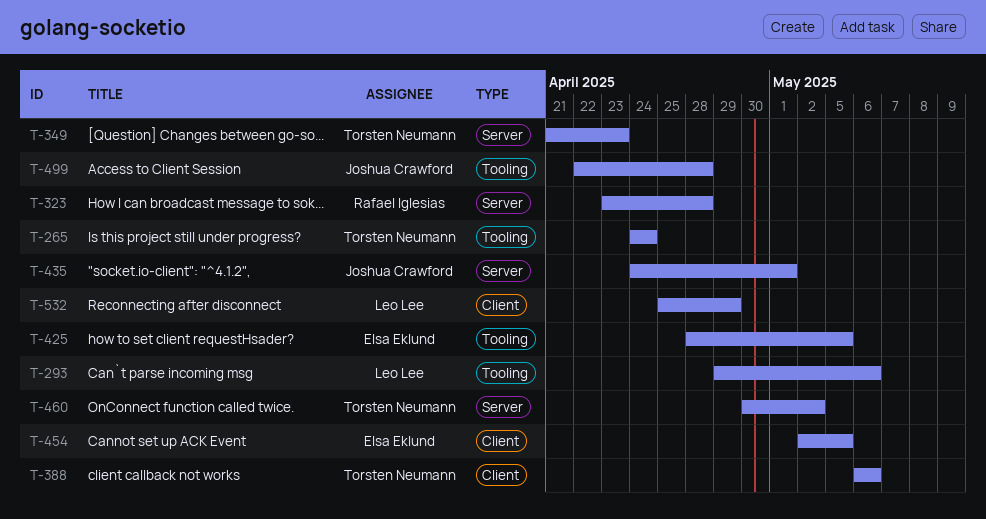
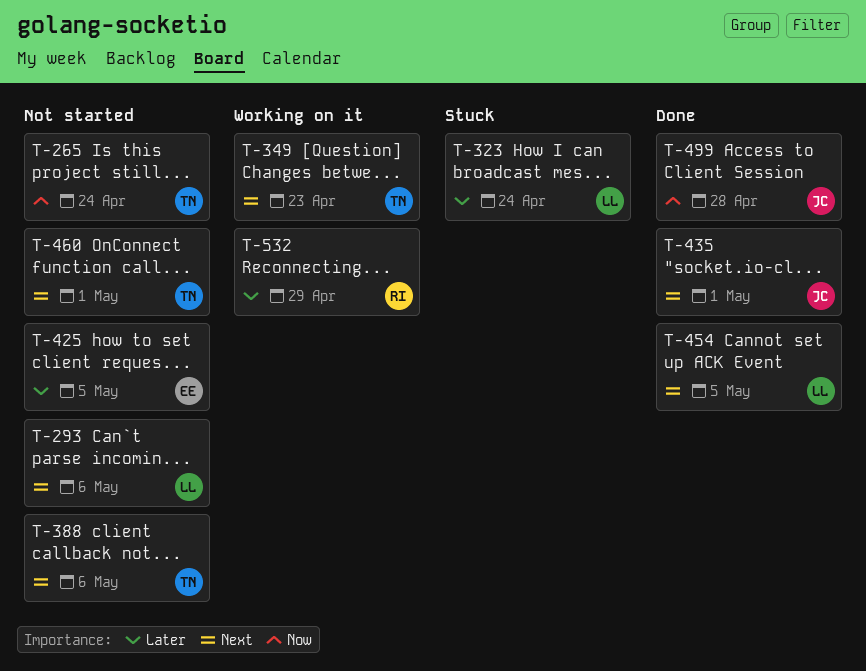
T-323, owner: Rafael Iglesias -> Leo Lee
T-323, due: Apr 28 -> Apr 24
T-454, owner: Elsa Eklund -> Leo Lee
T-460, due: May 2 -> May 1
T-532, owner: Leo Lee -> Rafael Iglesias

